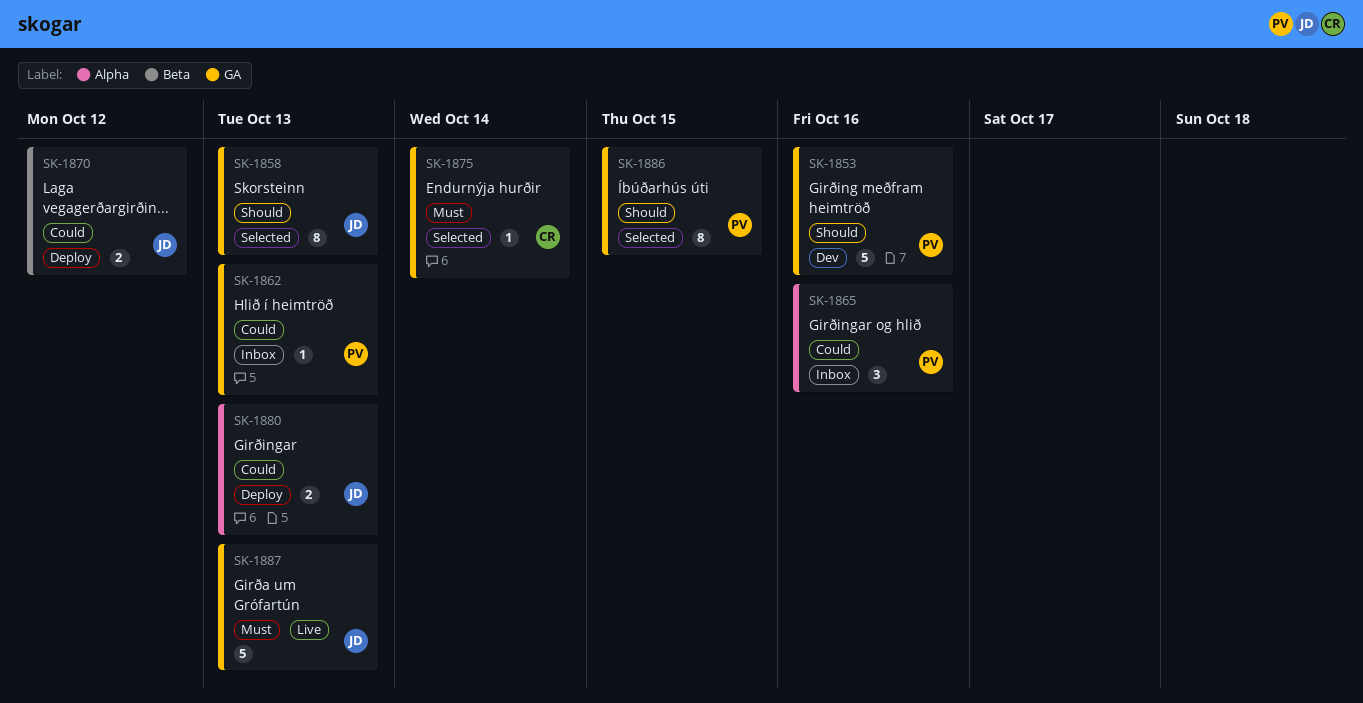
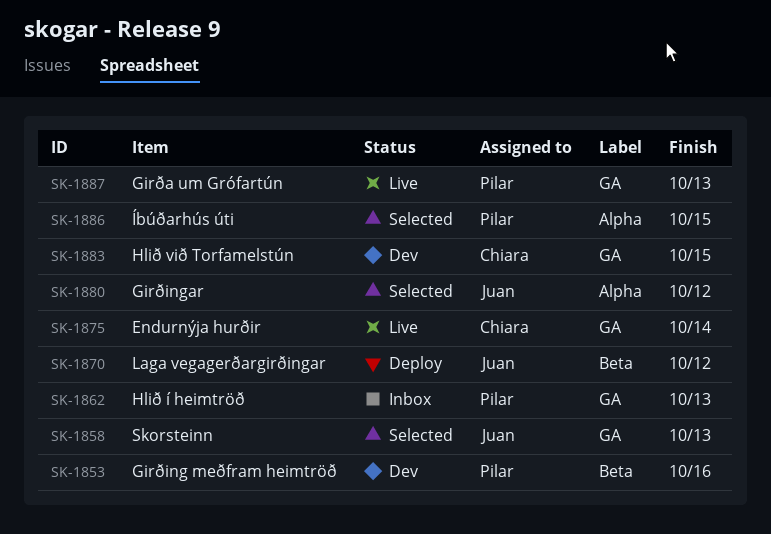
SK-1853, label: GA -> Beta
SK-1865: present -> none
SK-1875, status: Selected -> Live
SK-1880, status: Deploy -> Selected
SK-1880, due: Oct 13 -> Oct 12
SK-1883: none -> present
SK-1886, label: GA -> Alpha
SK-1887, owner: Juan -> Pilar

